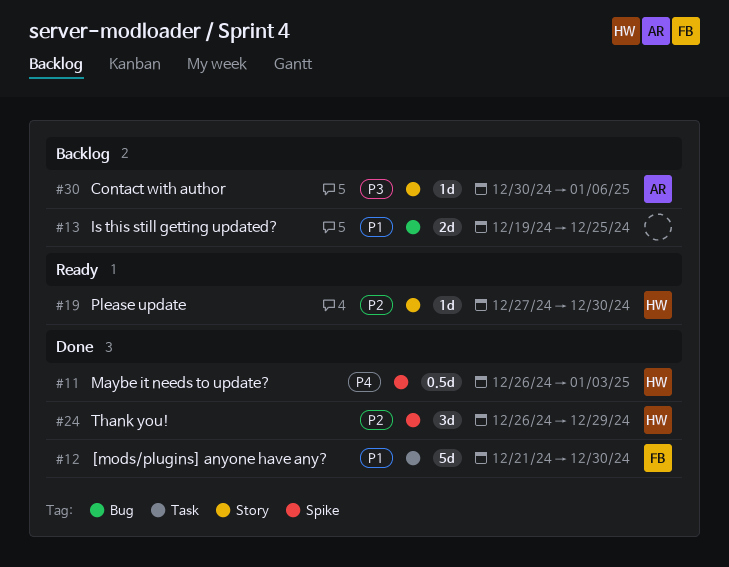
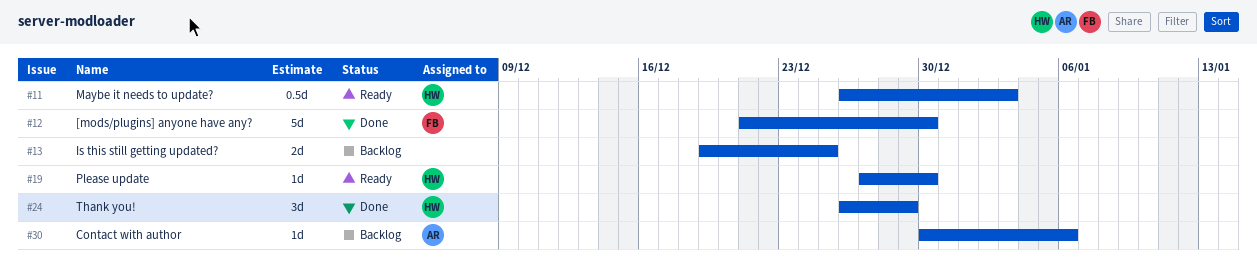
#11, status: Done -> Ready

